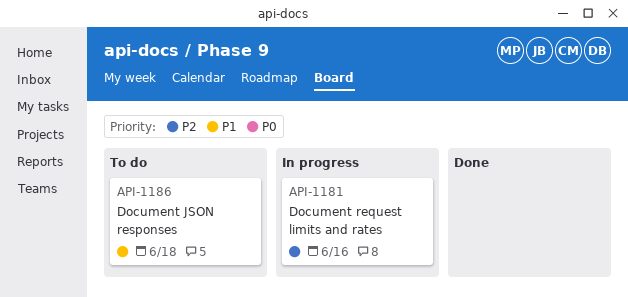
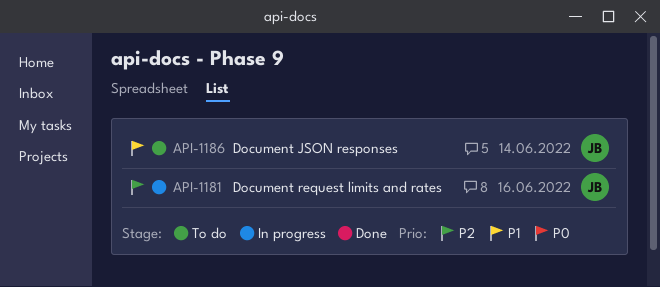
API-1186, due: Jun 18 -> Jun 14

